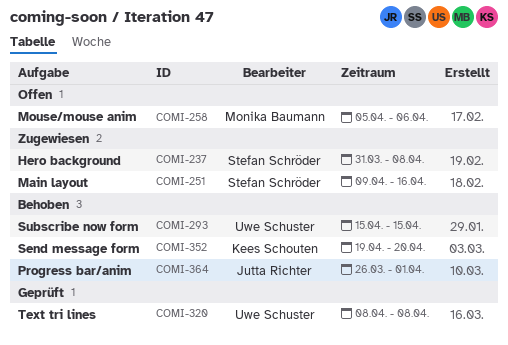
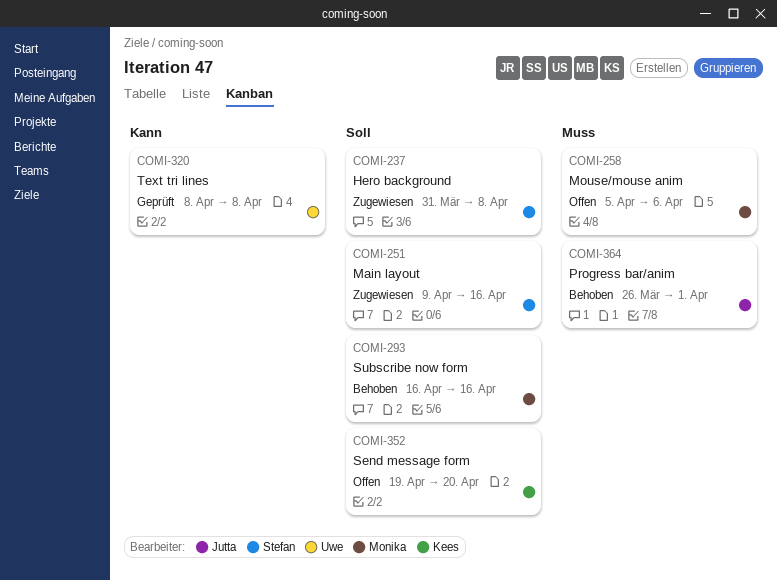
COMI-293, owner: Uwe Schuster -> Monika Baumann
COMI-293, start: Apr 15 -> Apr 16
COMI-293, due: Apr 15 -> Apr 16
COMI-352, status: Behoben -> Offen

